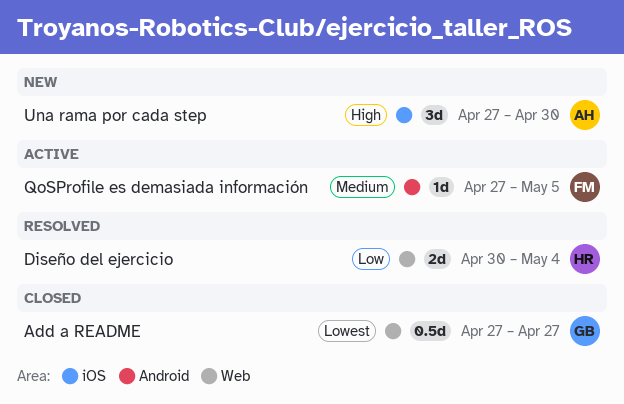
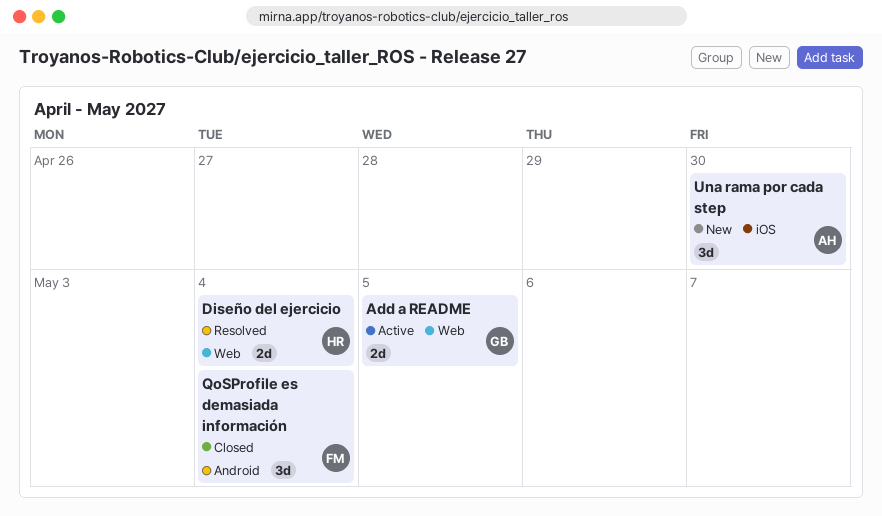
Add a README, status: Closed -> Active
Add a README, estimate: 0.5d -> 2d
Add a README, due: Apr 27 -> May 5
QoSProfile es demasiada información, status: Active -> Closed
QoSProfile es demasiada información, estimate: 1d -> 3d
QoSProfile es demasiada información, due: May 5 -> May 4

